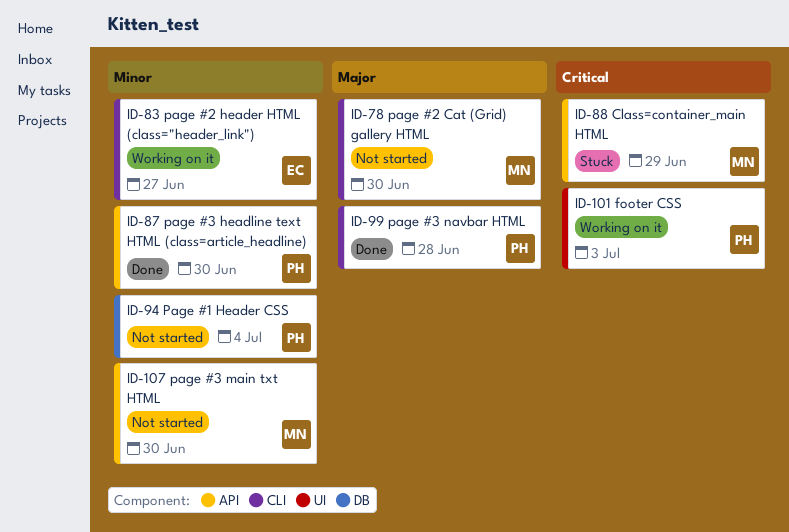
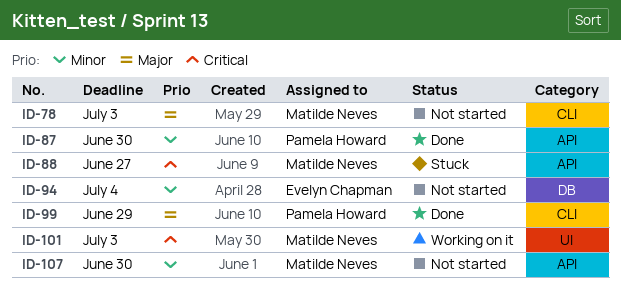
ID-78, due: Jun 30 -> Jul 3
ID-83: present -> none
ID-88, due: Jun 29 -> Jun 27
ID-94, owner: Pamela Howard -> Evelyn Chapman
ID-99, due: Jun 28 -> Jun 29
ID-101, owner: Pamela Howard -> Matilde Neves

